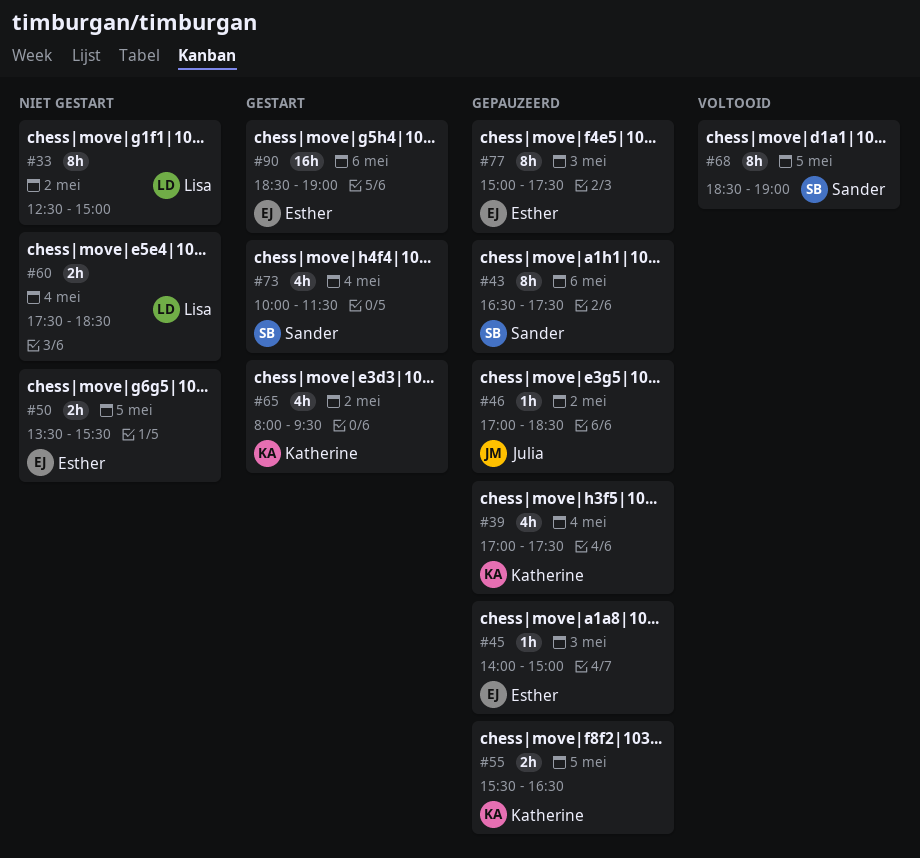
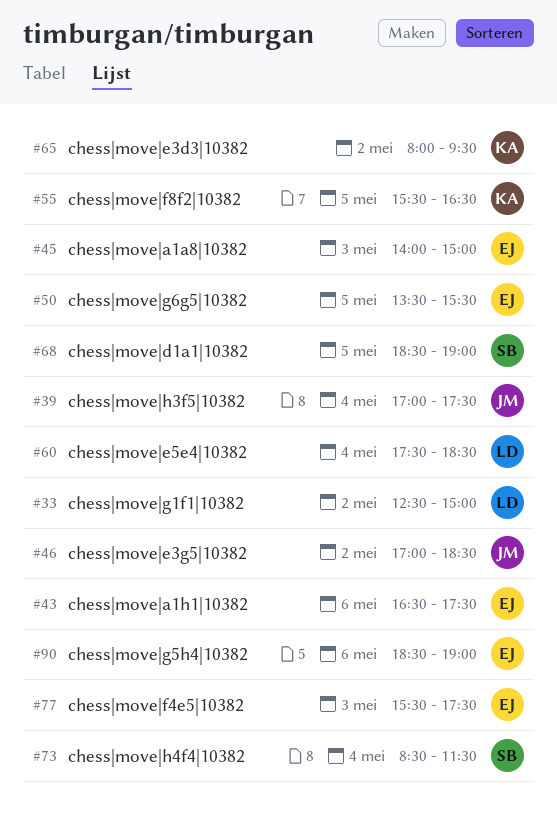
#39, owner: Katherine -> Julia
#43, owner: Sander -> Esther
#73, begins: 10:00 -> 08:30
#77, begins: 15:00 -> 15:30

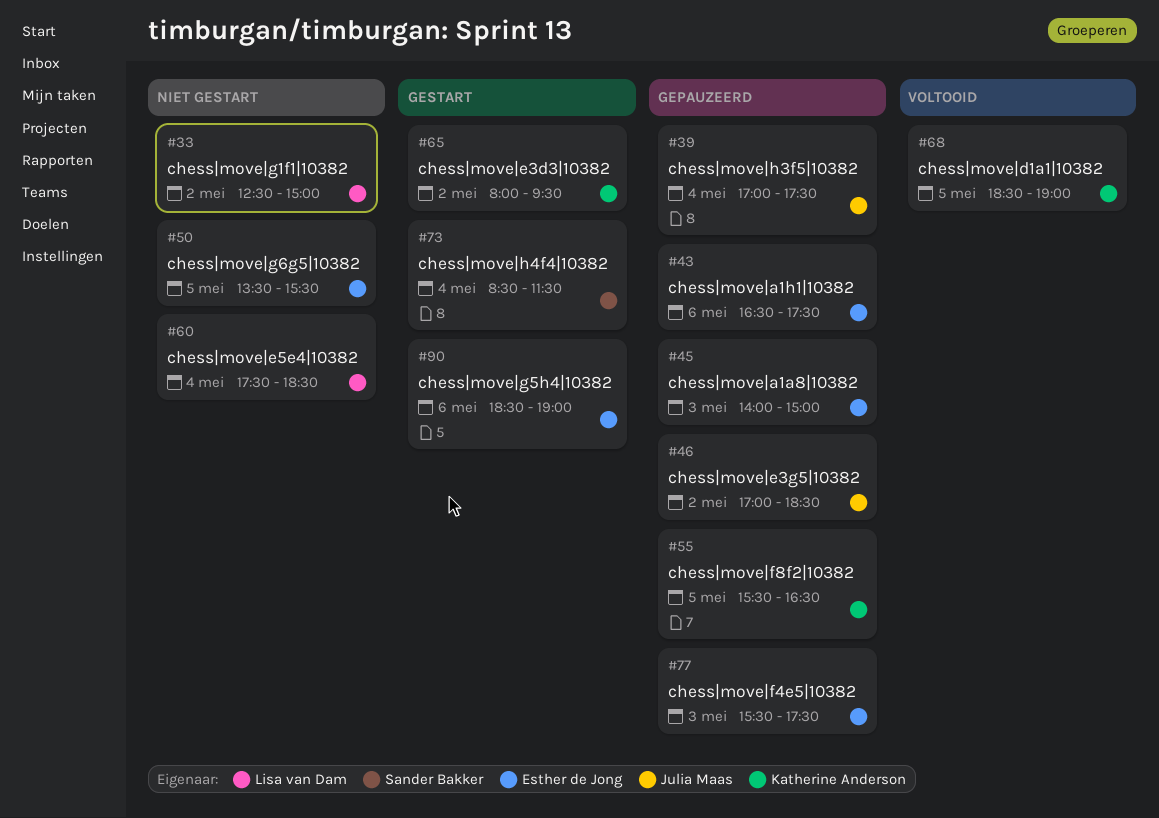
#68, owner: Sander Bakker -> Katherine Anderson

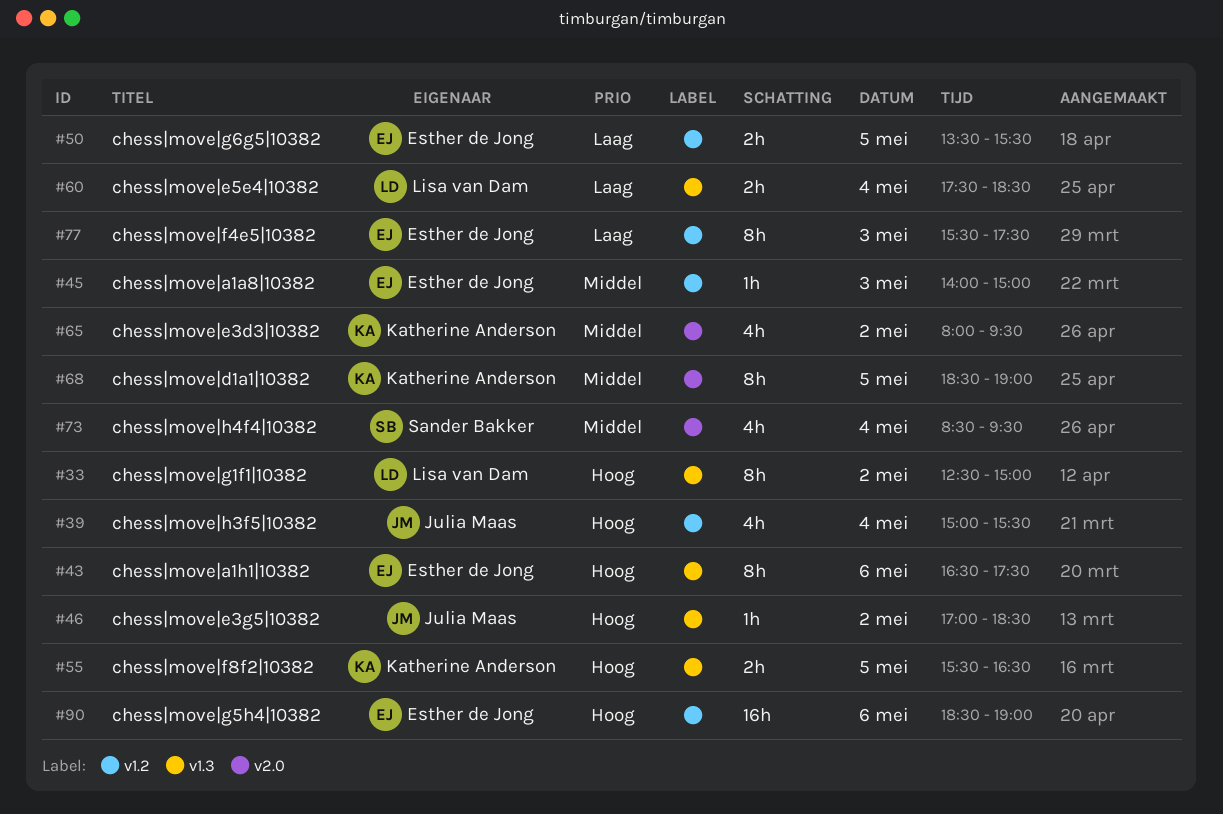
#39, begins: 17:00 -> 15:00
#39, ends: 17:30 -> 15:30
#73, ends: 11:30 -> 09:30

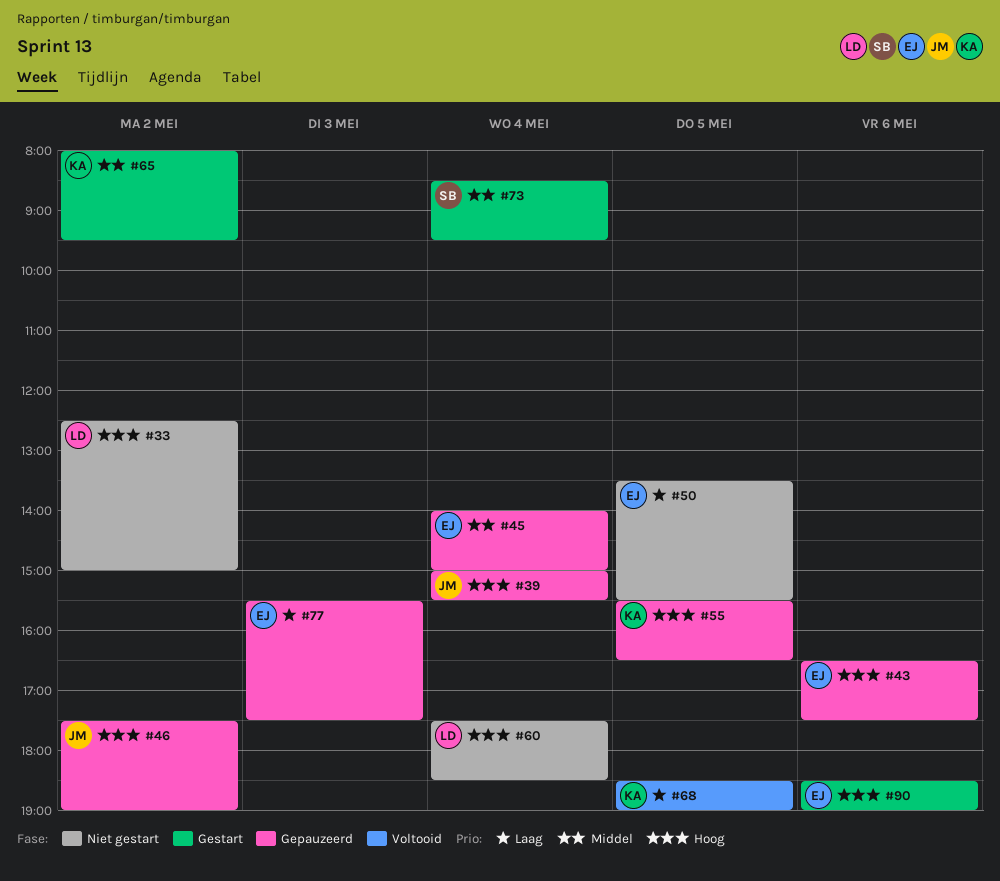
#45, day: May 3 -> May 4
#46, begins: 17:00 -> 17:30
#46, ends: 18:30 -> 19:00
#60, priority: Laag -> Hoog
#68, priority: Middel -> Laag

